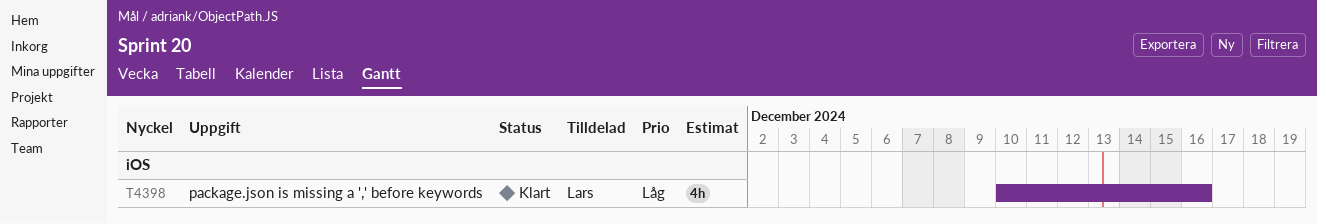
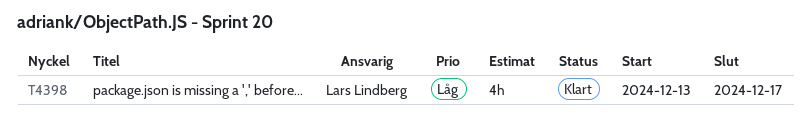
T4398, start: Dec 10 -> Dec 13
T4398, due: Dec 16 -> Dec 17

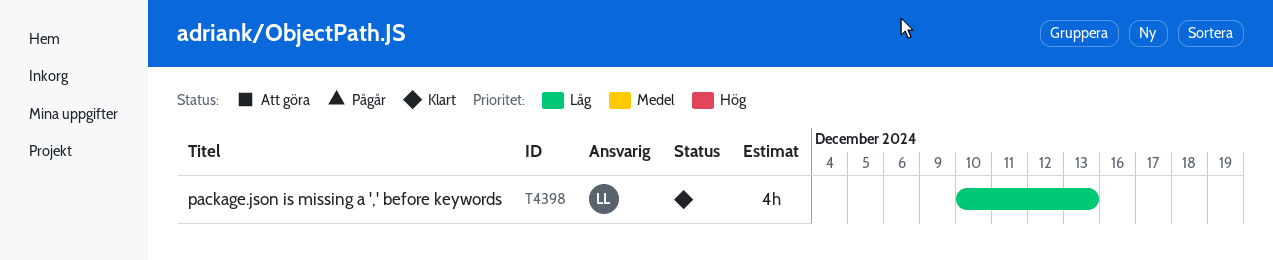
T4398, start: Dec 13 -> Dec 10
T4398, due: Dec 17 -> Dec 13

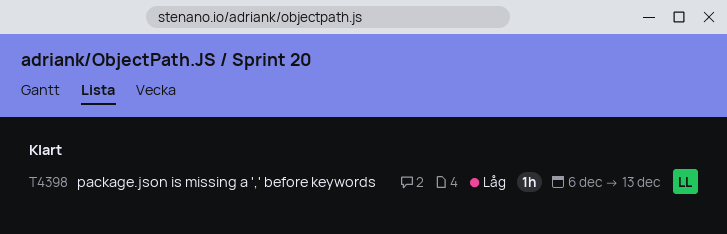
T4398, estimate: 4h -> 1h
T4398, start: Dec 10 -> Dec 6

